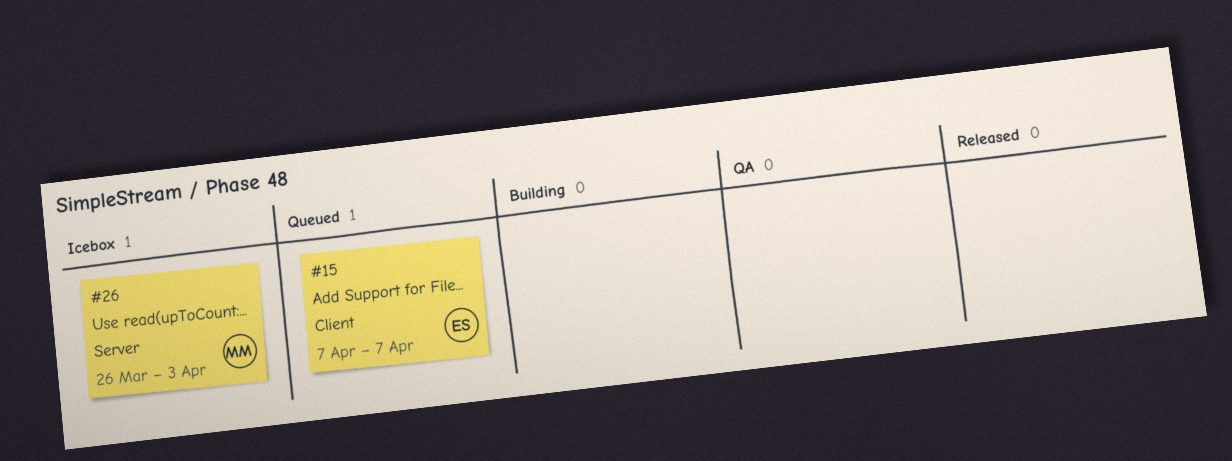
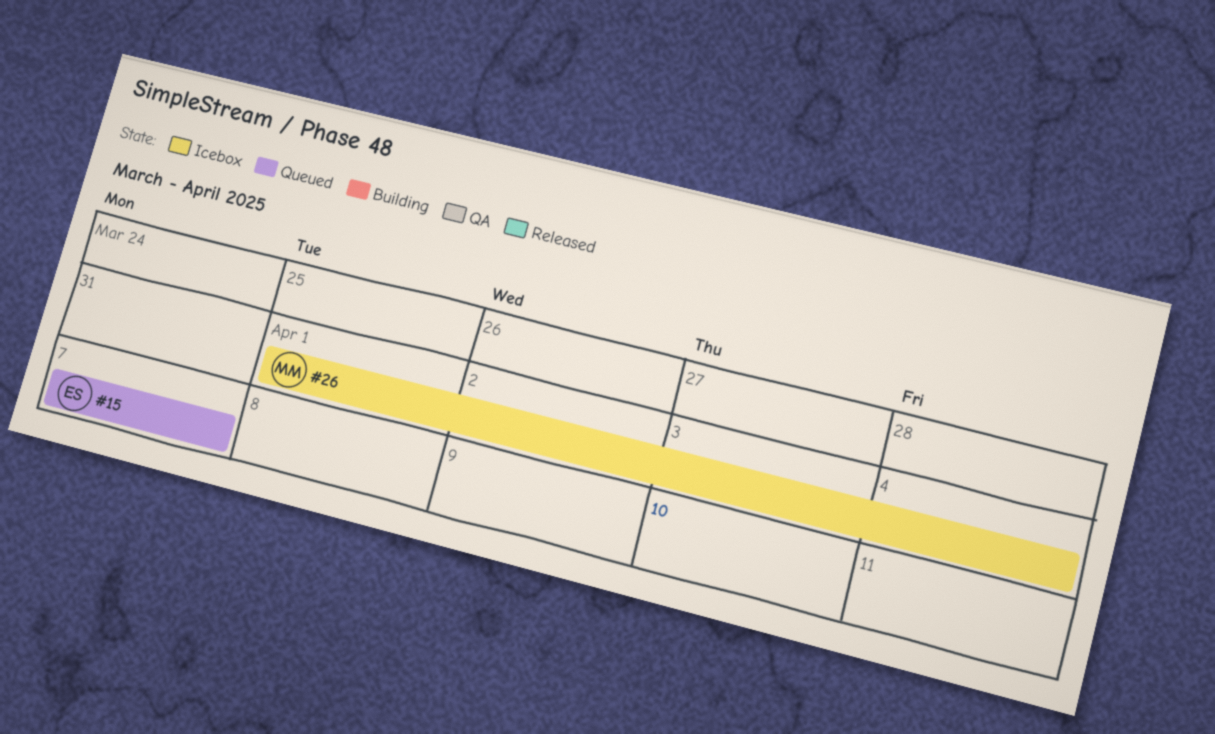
#26, start: Mar 26 -> Apr 1
#26, due: Apr 3 -> Apr 4

